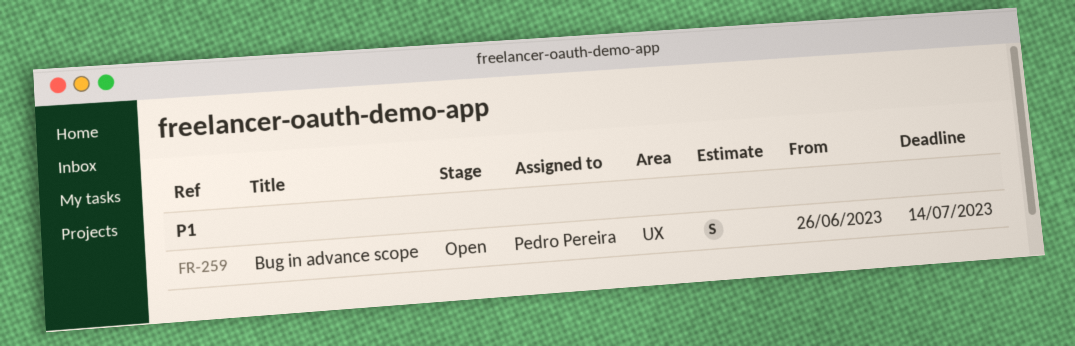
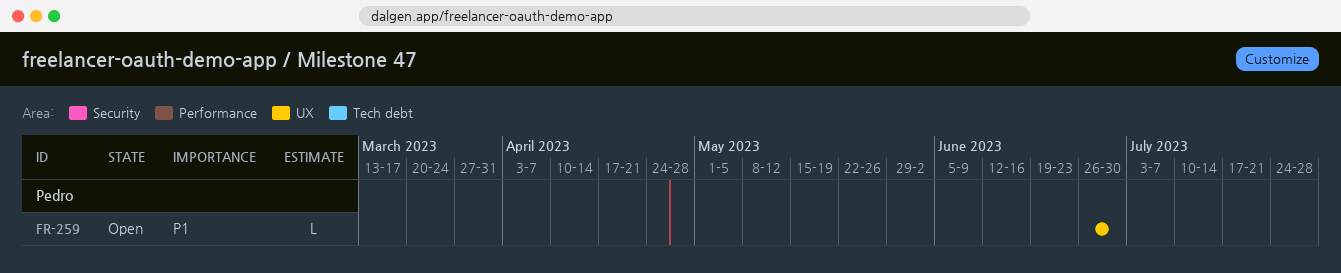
FR-259, estimate: S -> L
FR-259, due: Jul 14 -> Jun 30

